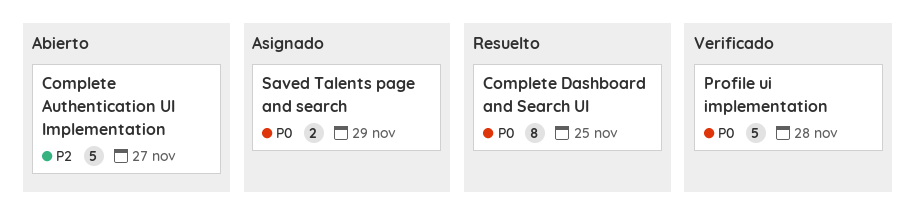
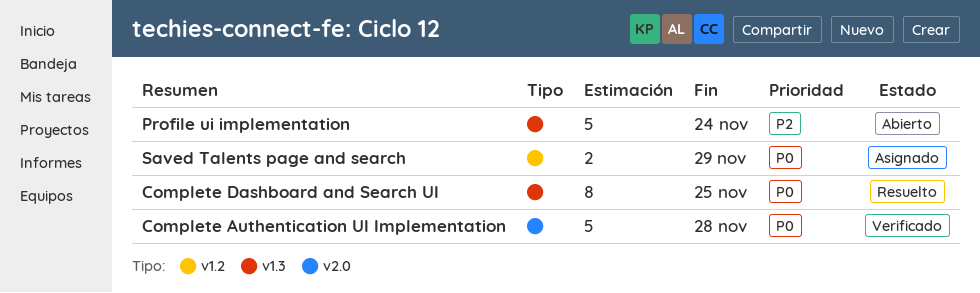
Complete Authentication UI Implementation, status: Abierto -> Verificado
Complete Authentication UI Implementation, priority: P2 -> P0
Complete Authentication UI Implementation, due: Nov 27 -> Nov 28
Profile ui implementation, status: Verificado -> Abierto
Profile ui implementation, priority: P0 -> P2
Profile ui implementation, due: Nov 28 -> Nov 24

